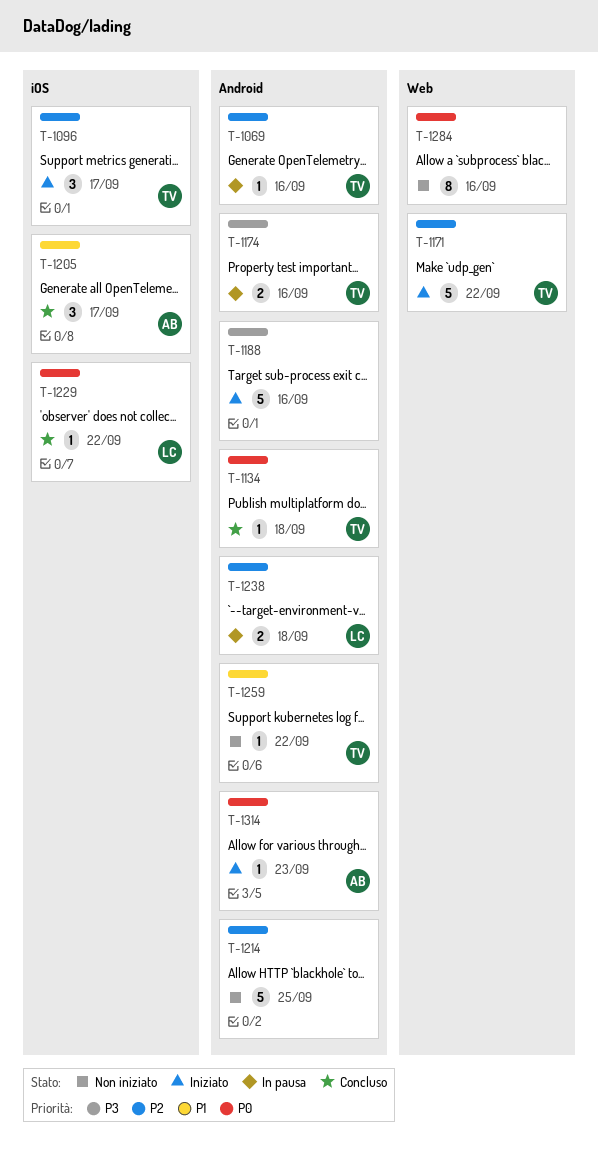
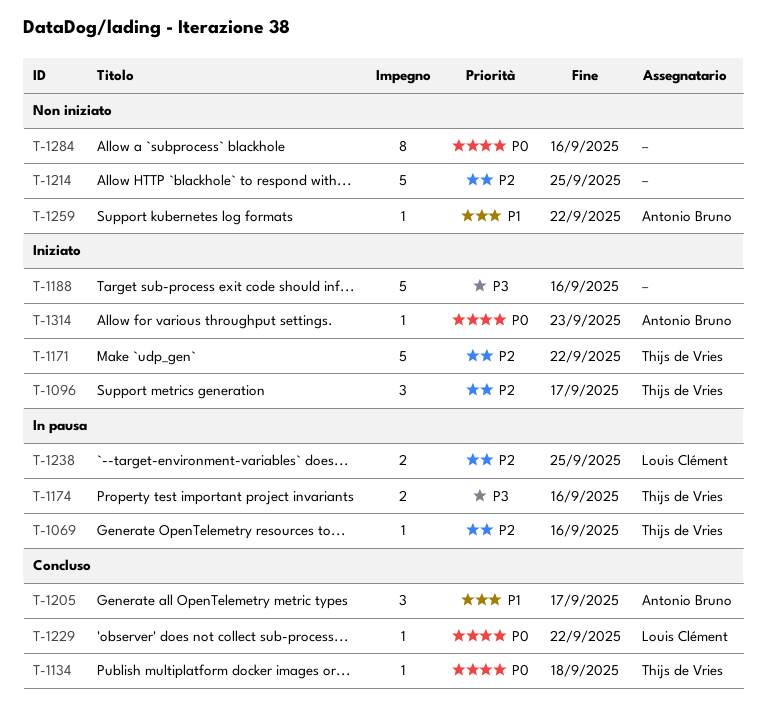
T-1238, due: Sep 18 -> Sep 25
T-1259, owner: Thijs de Vries -> Antonio Bruno

